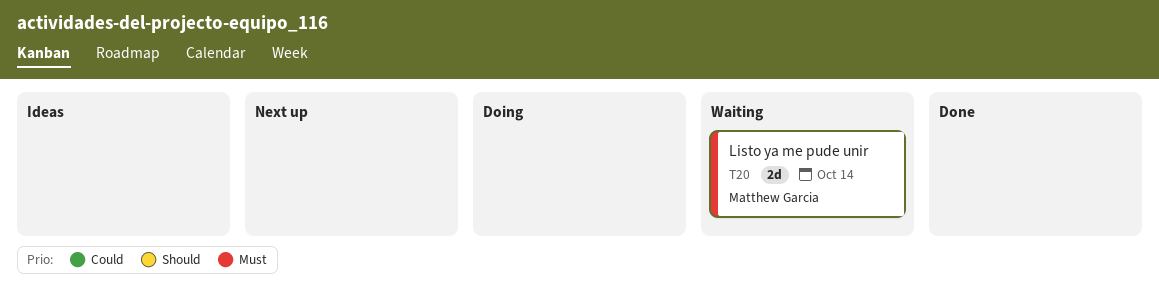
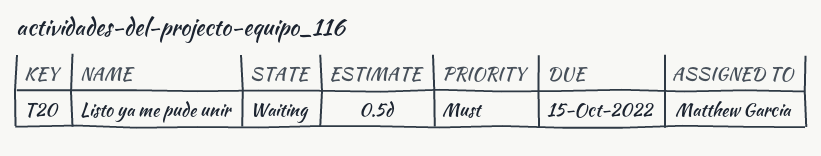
T20, estimate: 2d -> 0.5d
T20, due: Oct 14 -> Oct 15

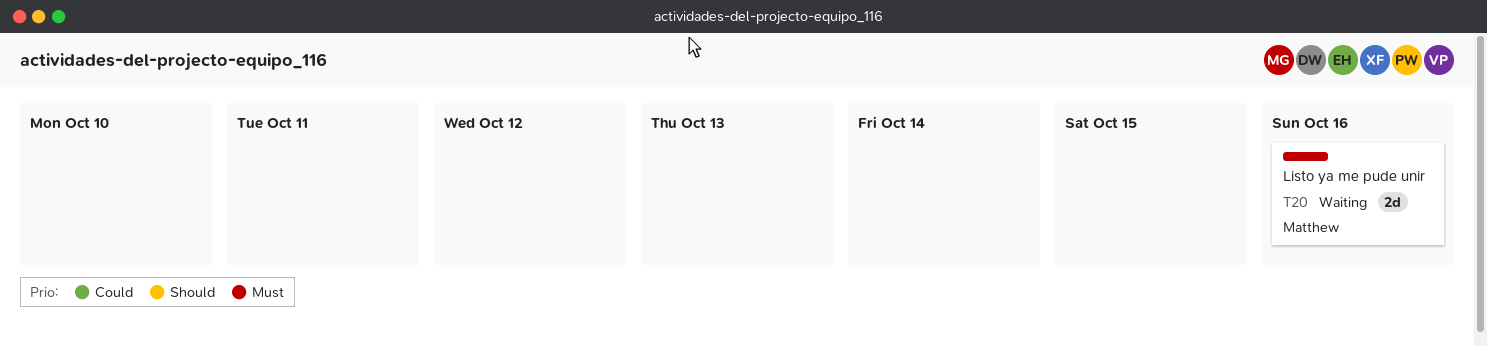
T20, estimate: 0.5d -> 2d
T20, due: Oct 15 -> Oct 16

